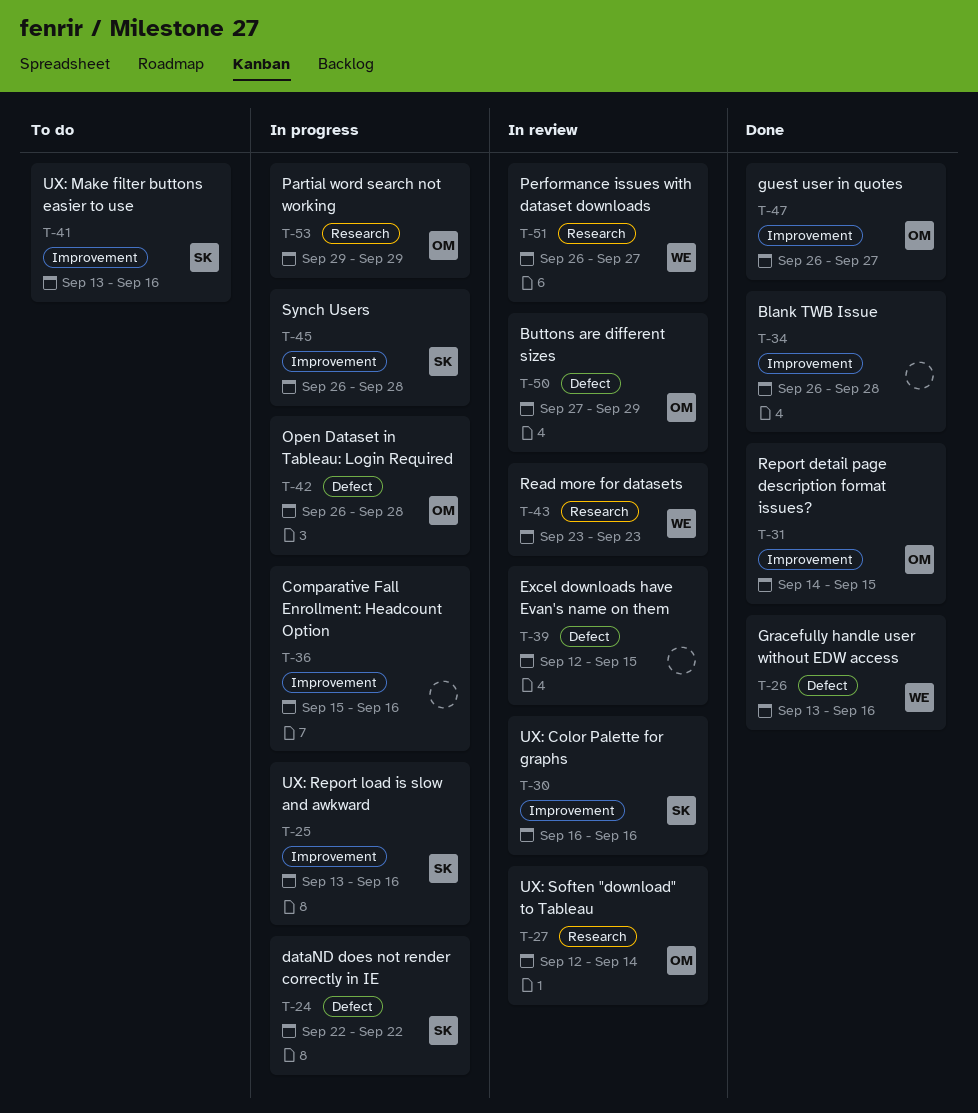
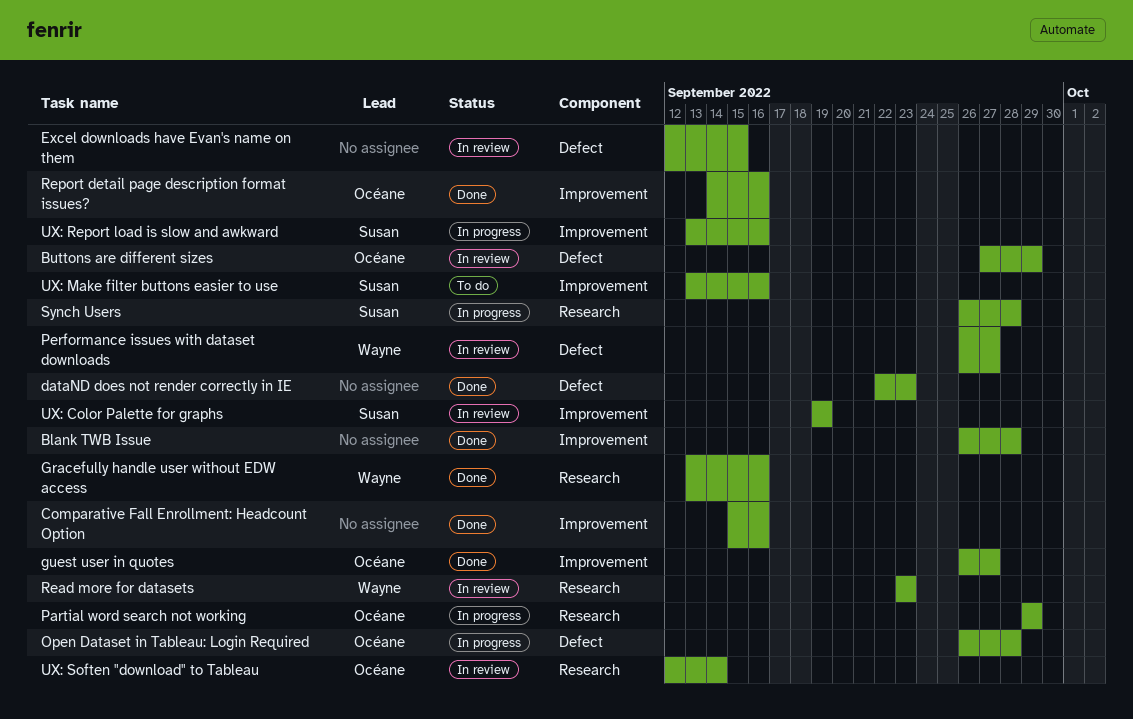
Comparative Fall Enrollment: Headcount Option, status: In progress -> Done
dataND does not render correctly in IE, status: In progress -> Done
dataND does not render correctly in IE, owner: Susan -> none
dataND does not render correctly in IE, due: Sep 22 -> Sep 23
Gracefully handle user without EDW access, label: Defect -> Research
Performance issues with dataset downloads, label: Research -> Defect
Report detail page description format issues?, due: Sep 15 -> Sep 16
Synch Users, label: Improvement -> Research
UX: Color Palette for graphs, start: Sep 16 -> Sep 19
UX: Color Palette for graphs, due: Sep 16 -> Sep 19

